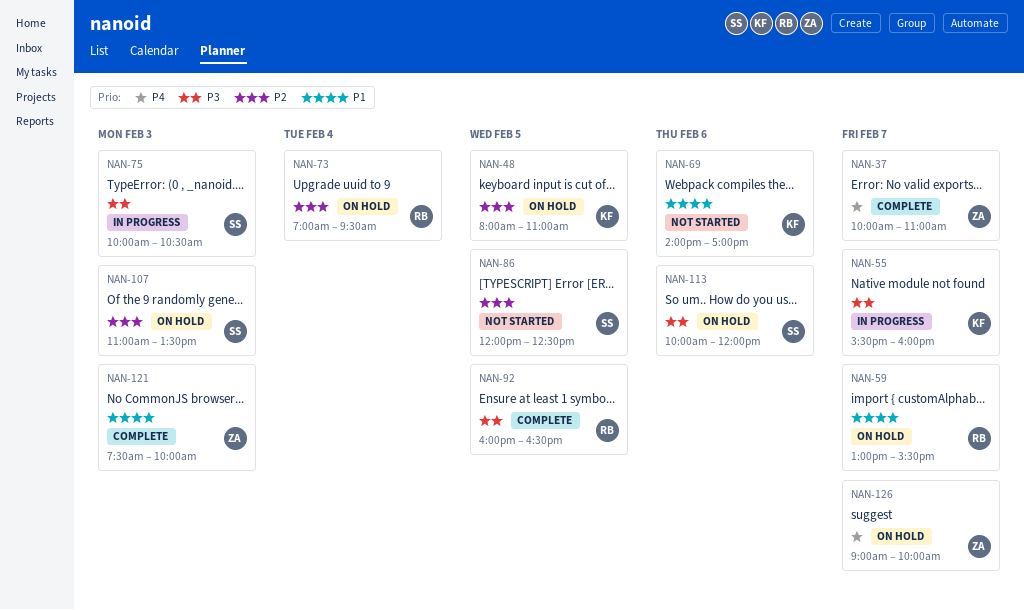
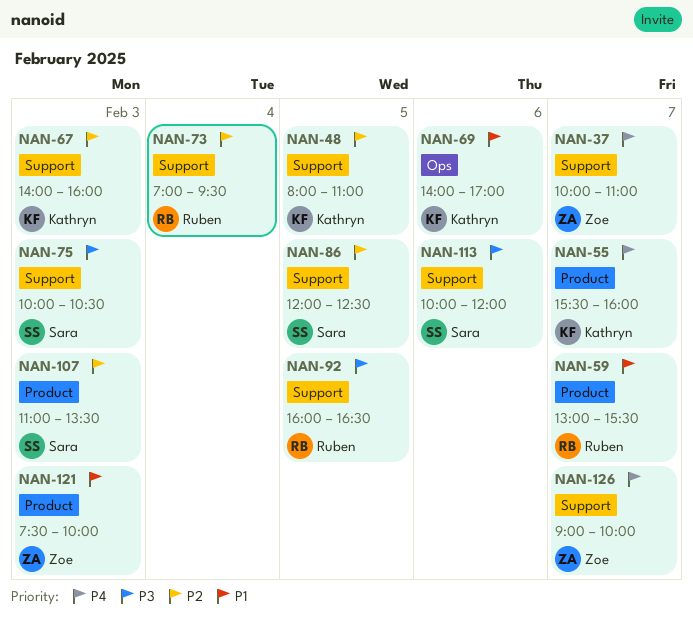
NAN-55, priority: P3 -> P4
NAN-67: none -> present

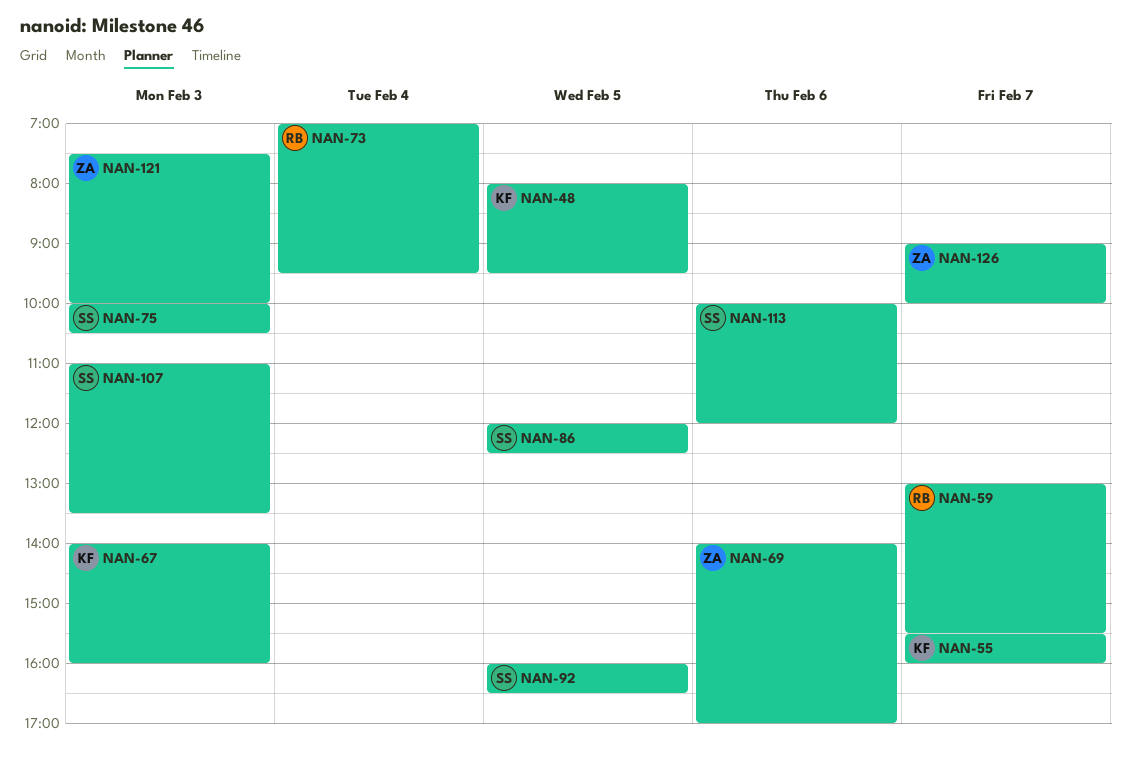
NAN-37: present -> none
NAN-48, ends: 11:00 -> 09:30
NAN-69, owner: Kathryn -> Zoe
NAN-92, owner: Ruben -> Sara

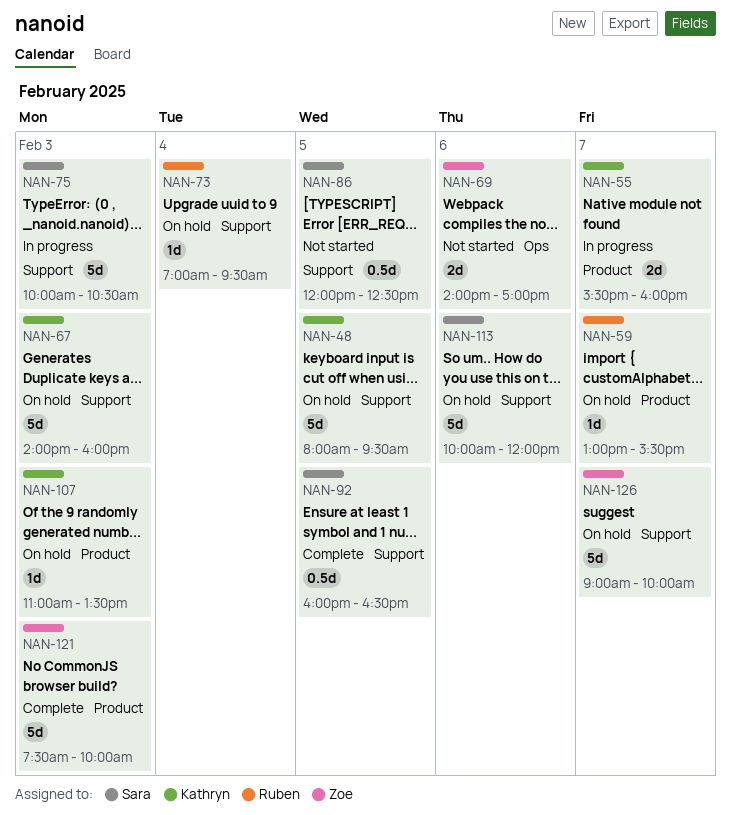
NAN-107, owner: Sara -> Kathryn

